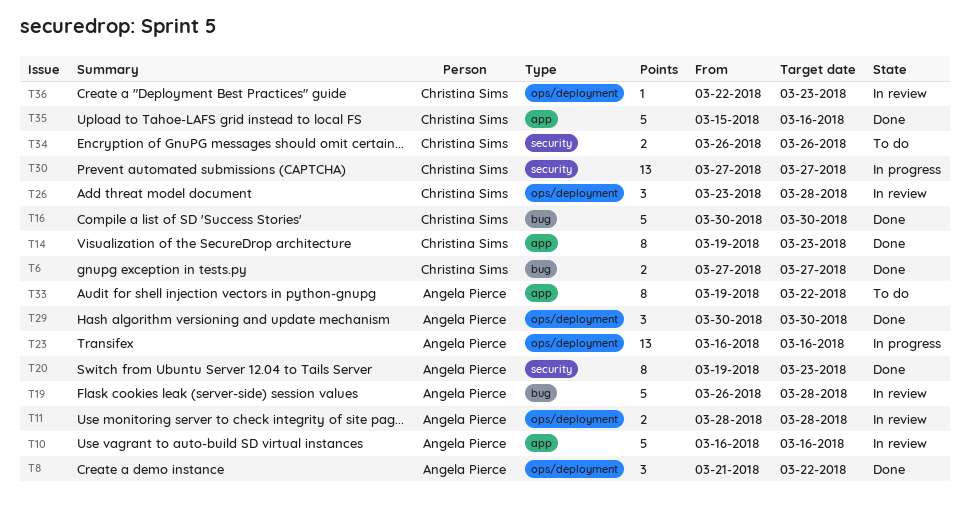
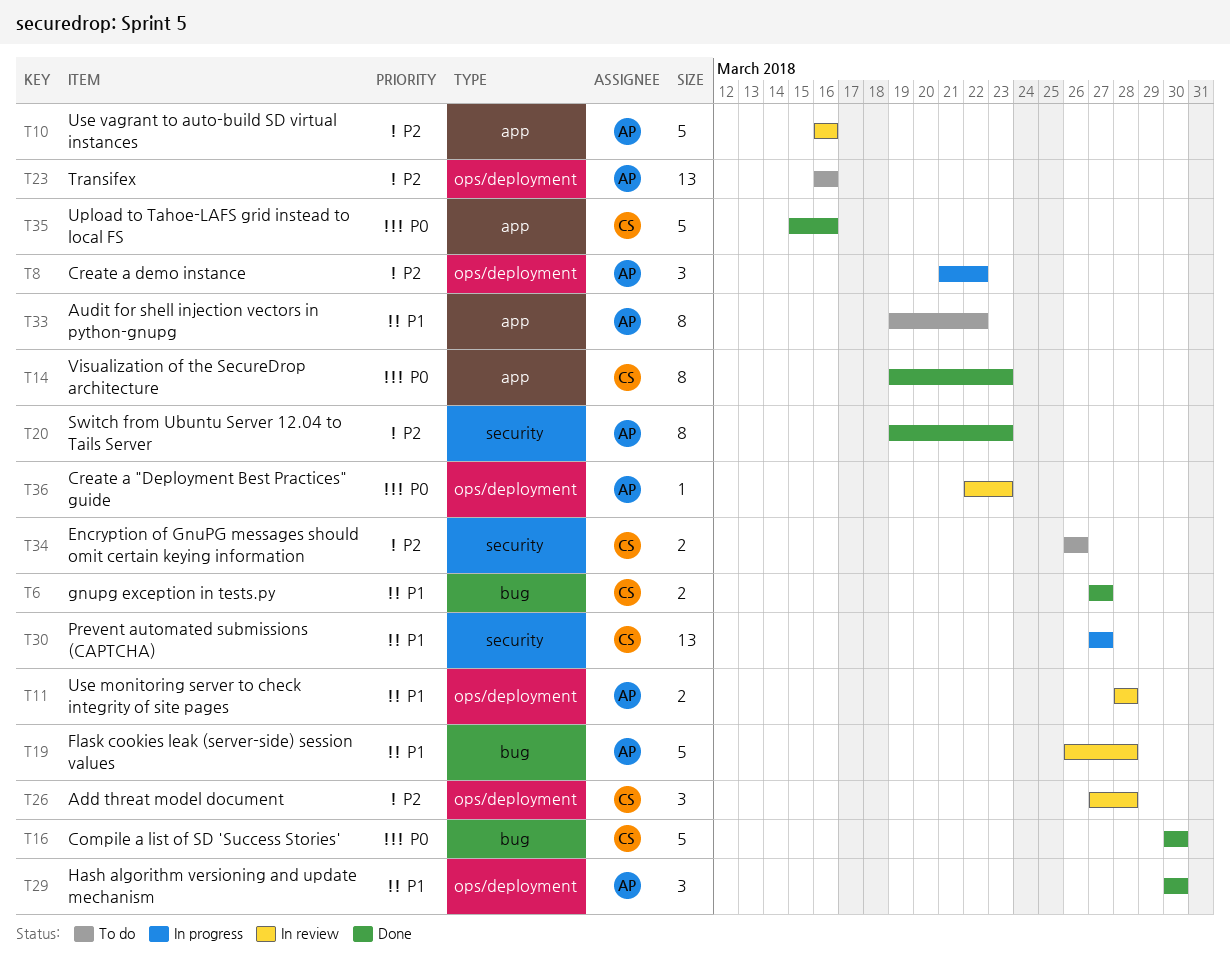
T8, status: Done -> In progress
T23, status: In progress -> To do
T26, start: Mar 23 -> Mar 27
T36, owner: Christina Sims -> Angela Pierce

